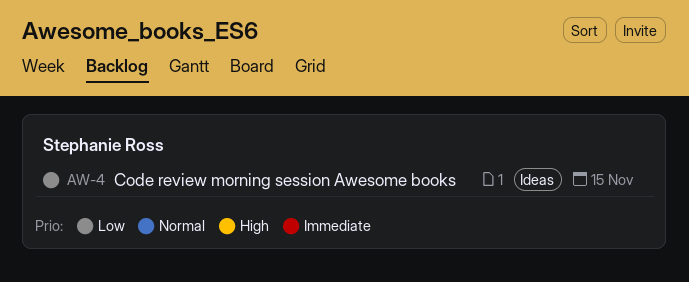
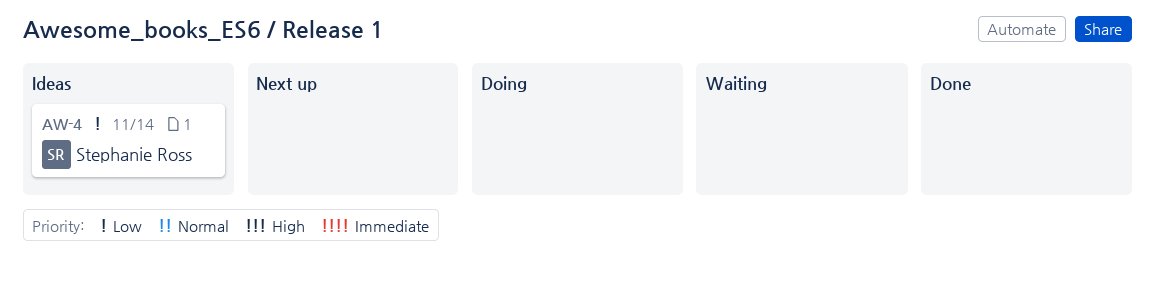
AW-4, due: Nov 15 -> Nov 14

